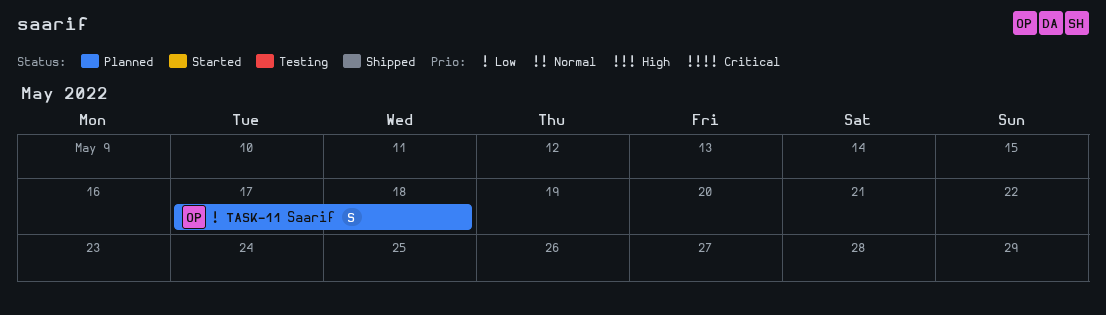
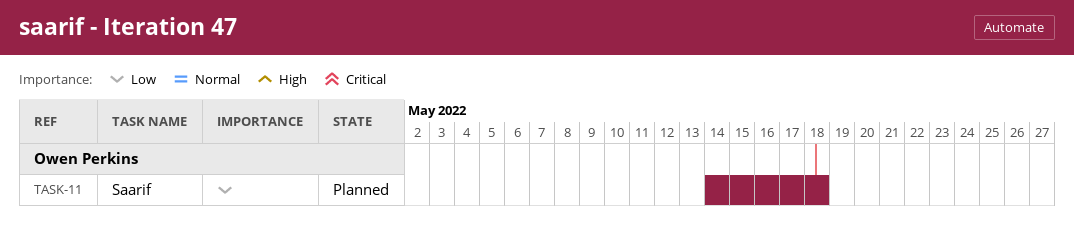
TASK-11, start: May 17 -> May 14

